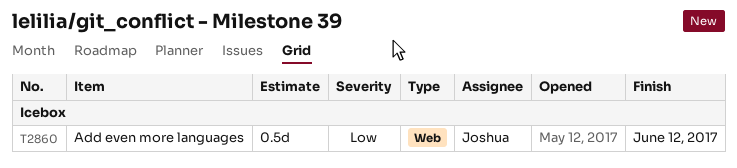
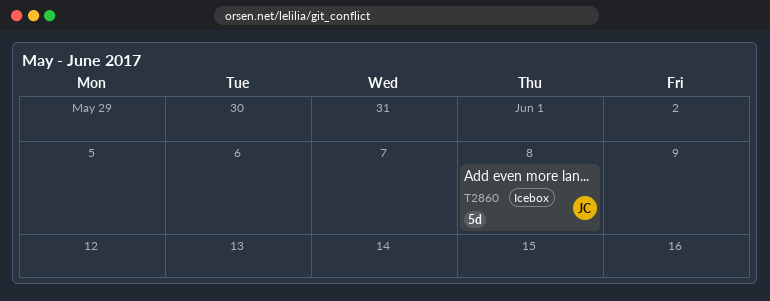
T2860, estimate: 0.5d -> 5d
T2860, due: Jun 12 -> Jun 8

